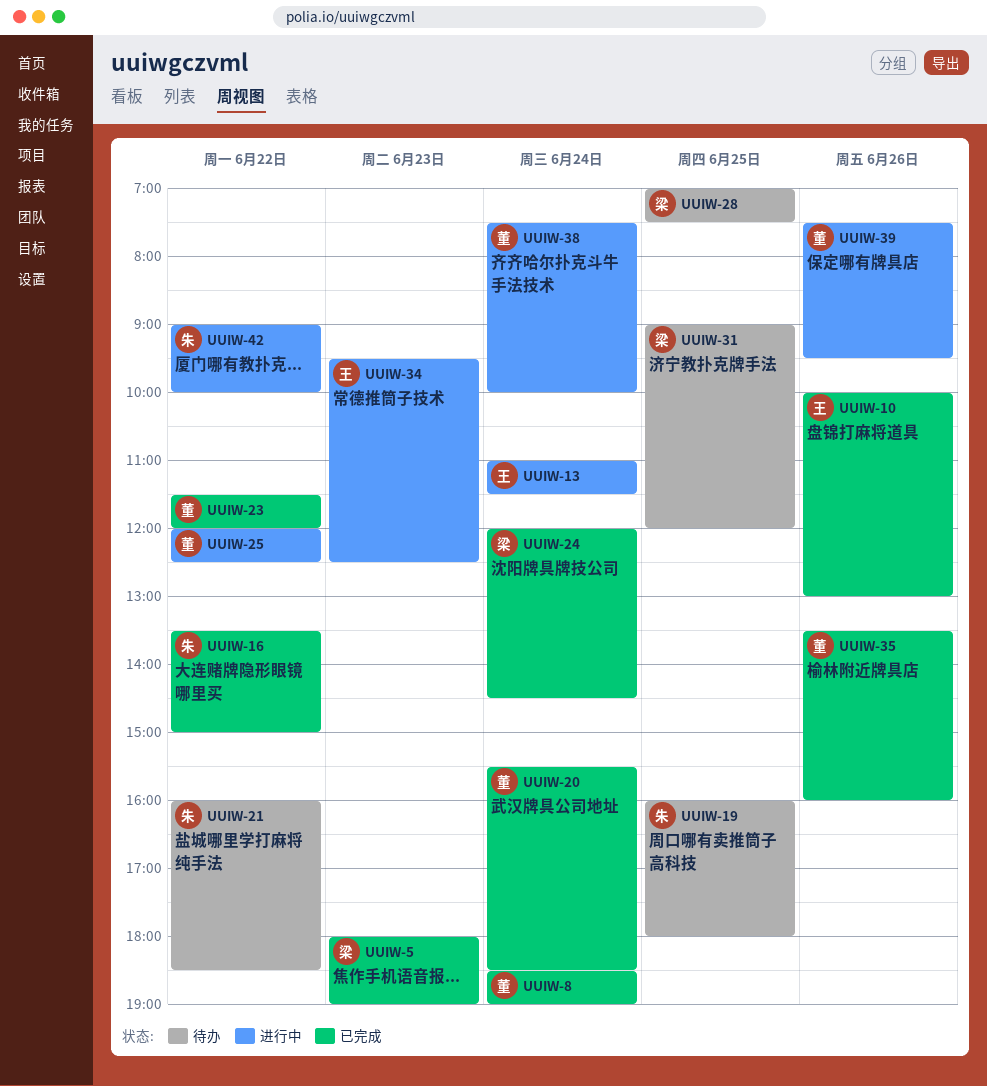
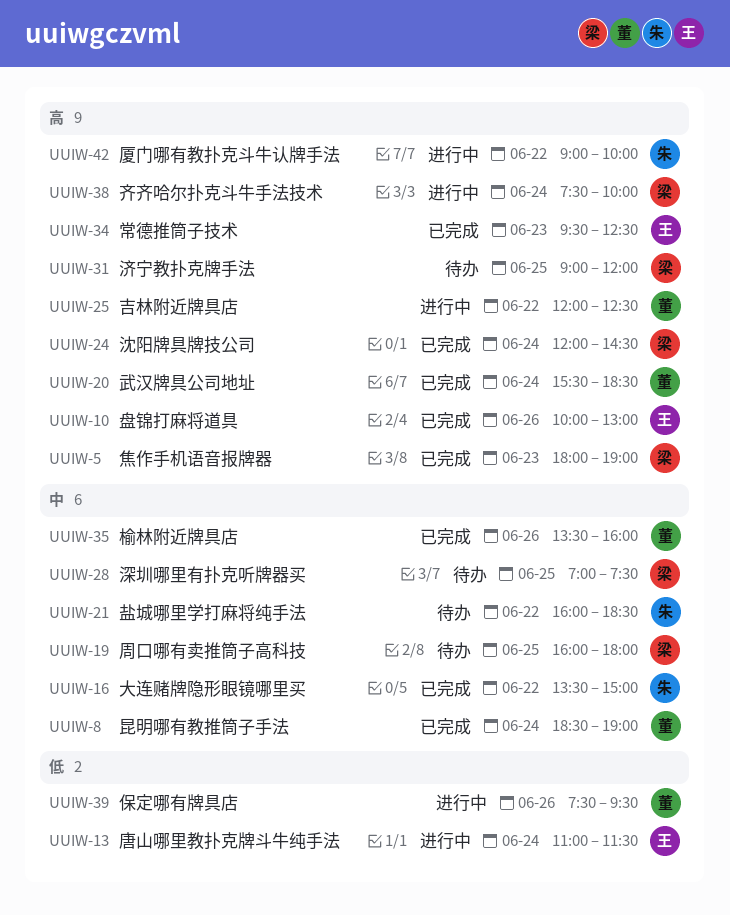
UUIW-19, owner: 朱 -> 梁
UUIW-23: present -> none
UUIW-34, status: 进行中 -> 已完成
UUIW-38, owner: 董 -> 梁

